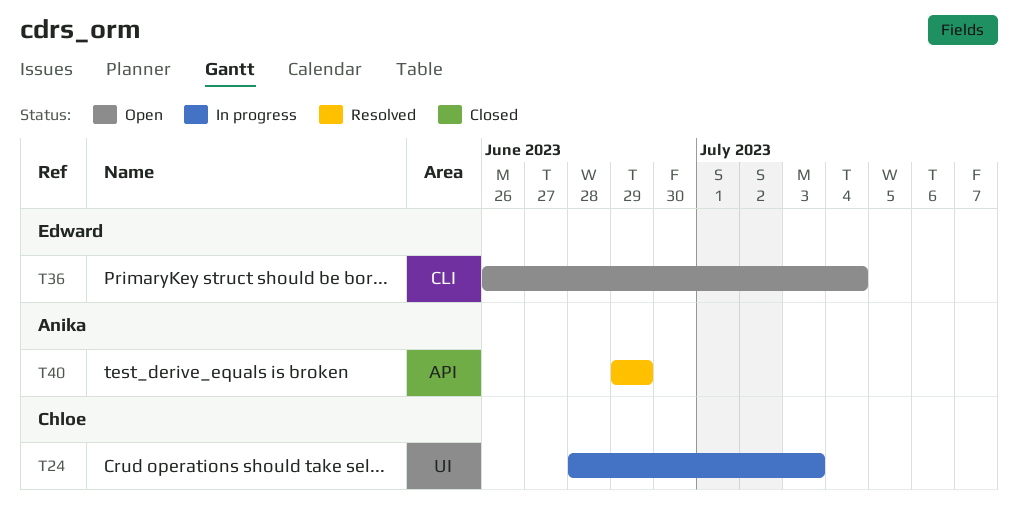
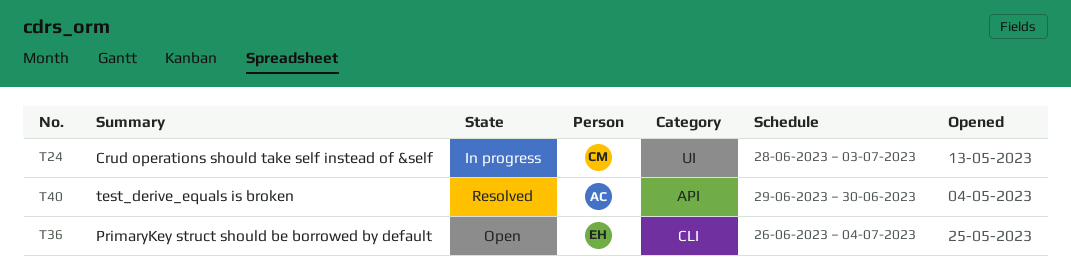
T40, due: Jun 29 -> Jun 30

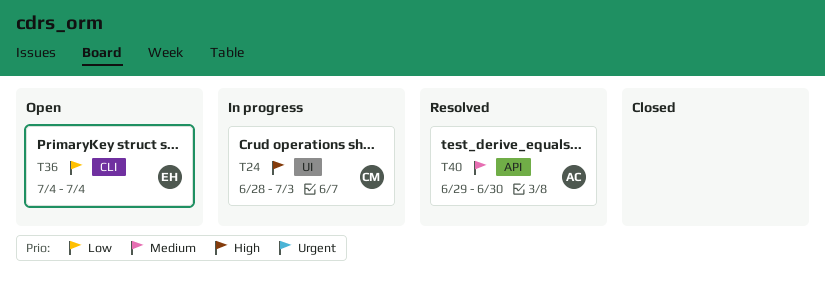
T36, start: Jun 26 -> Jul 4

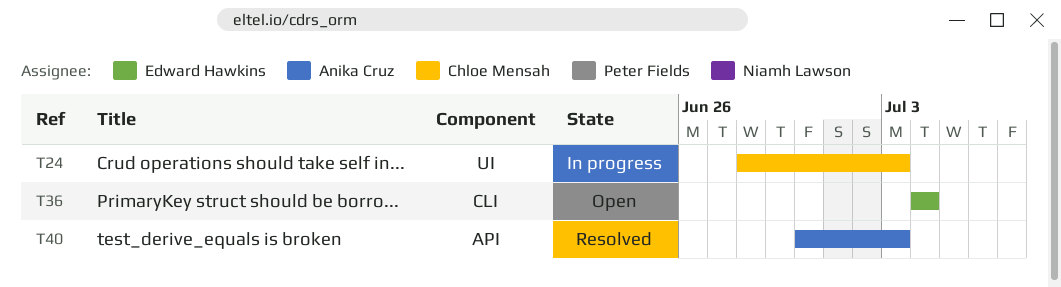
T40, start: Jun 29 -> Jun 30
T40, due: Jun 30 -> Jul 3

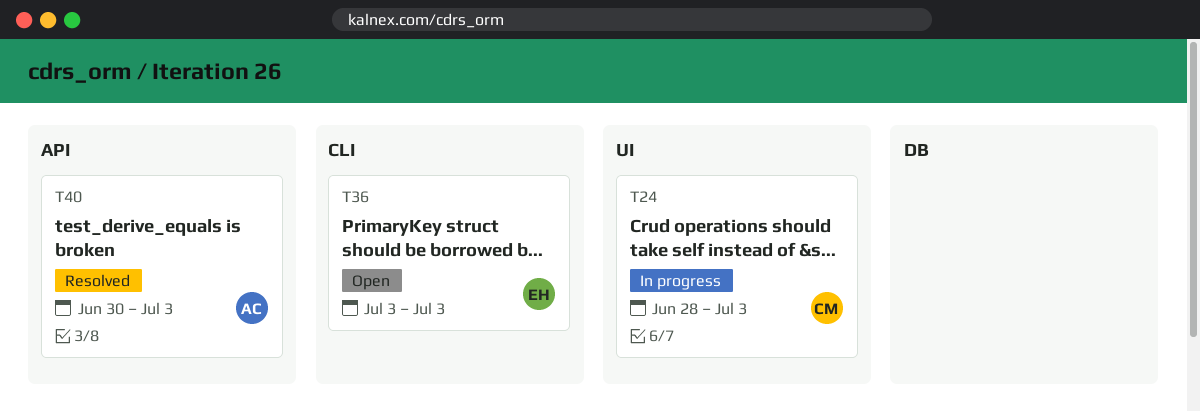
T36, start: Jul 4 -> Jul 3
T36, due: Jul 4 -> Jul 3

